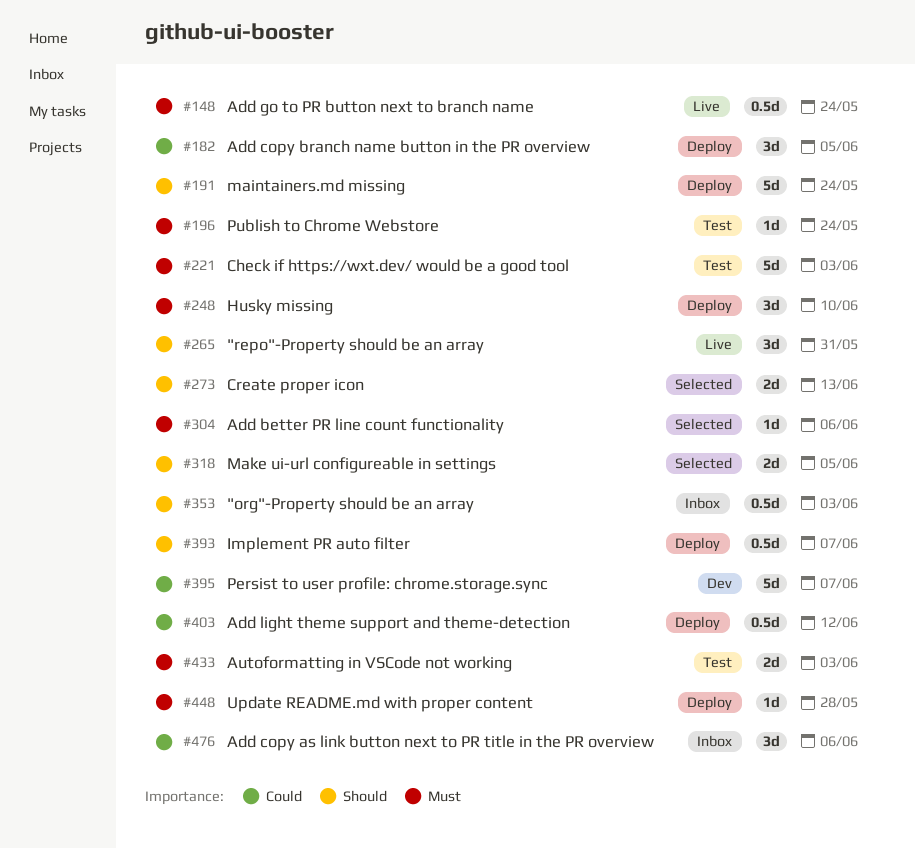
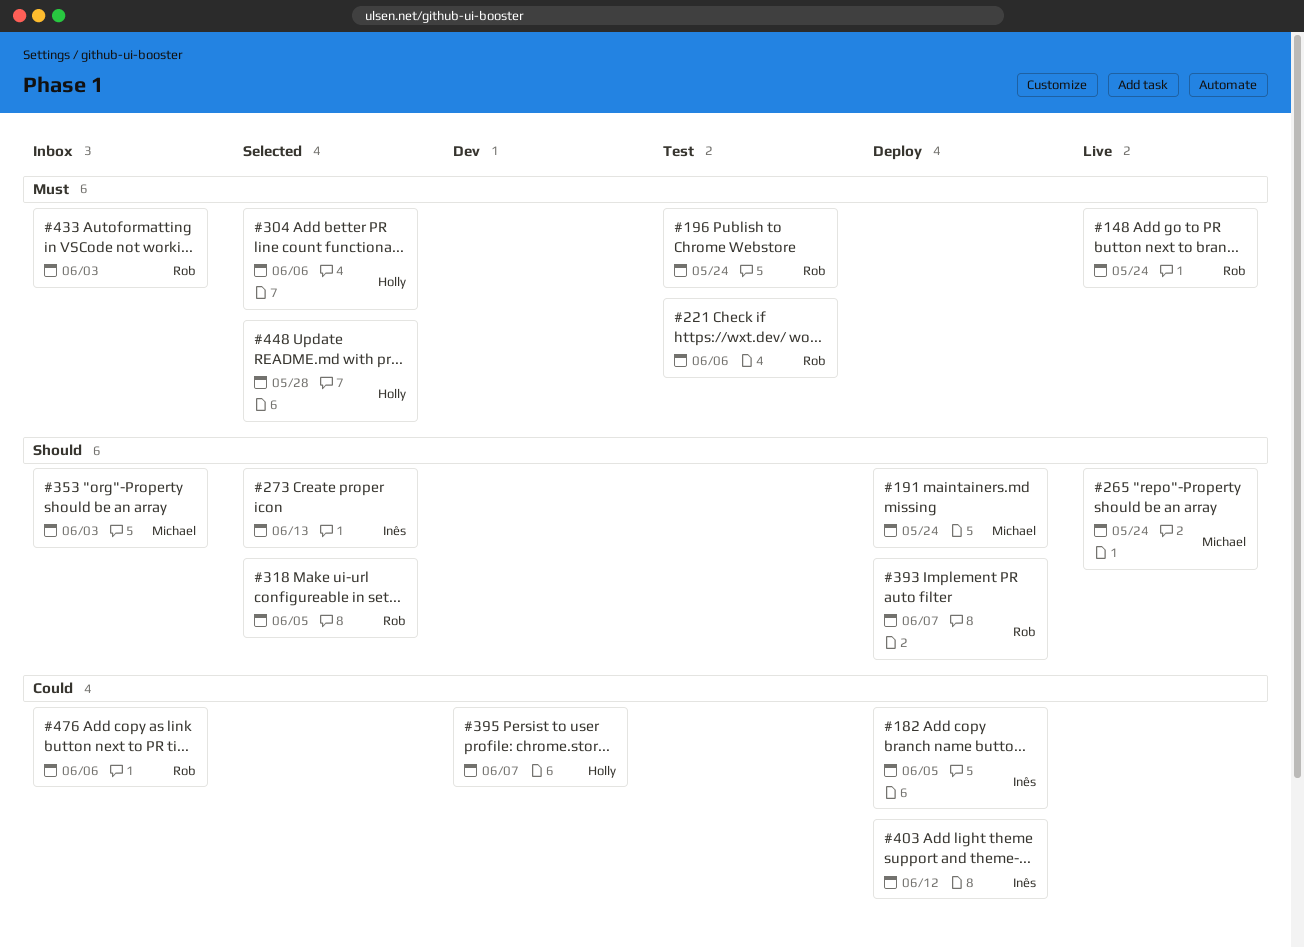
#221, due: Jun 3 -> Jun 6
#248: present -> none
#265, due: May 31 -> May 24
#433, status: Test -> Inbox
#448, status: Deploy -> Selected

